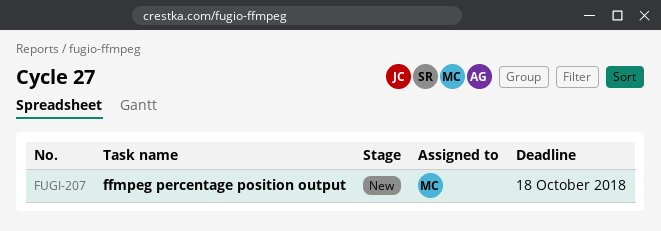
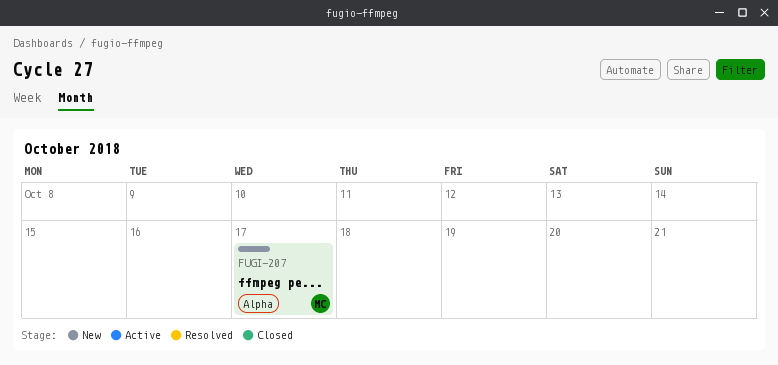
FUGI-207, due: Oct 18 -> Oct 17

